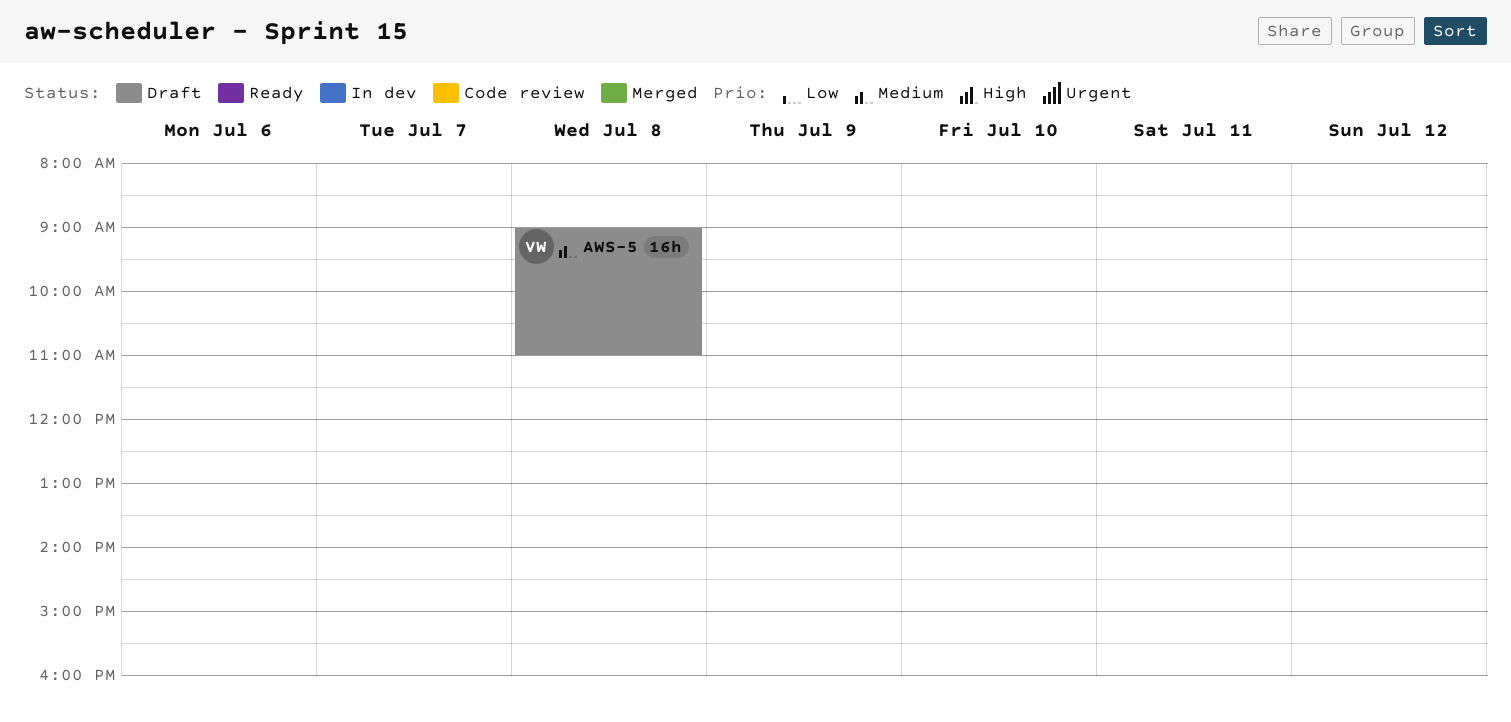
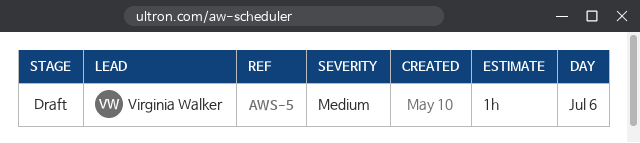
AWS-5, estimate: 16h -> 1h
AWS-5, day: Jul 8 -> Jul 6

